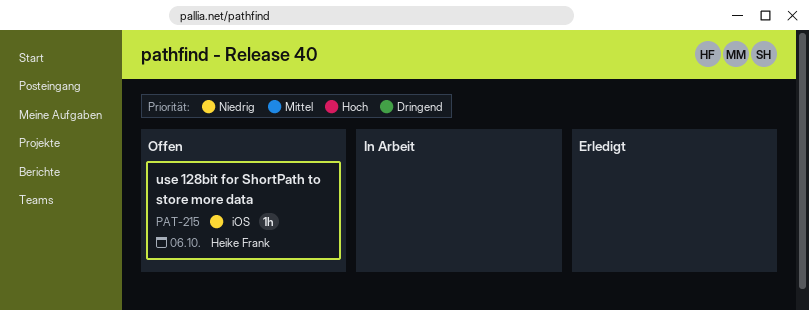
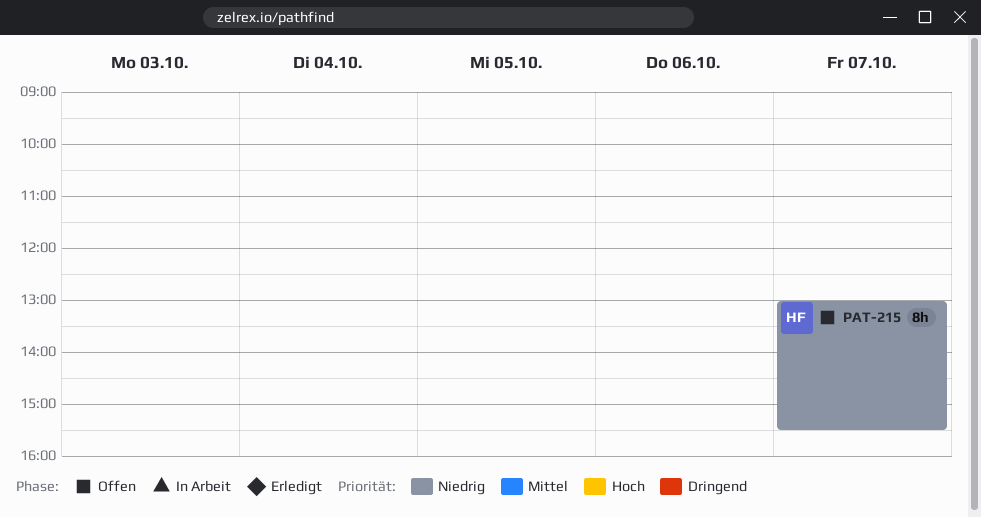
PAT-215, estimate: 1h -> 8h
PAT-215, day: Oct 6 -> Oct 7

